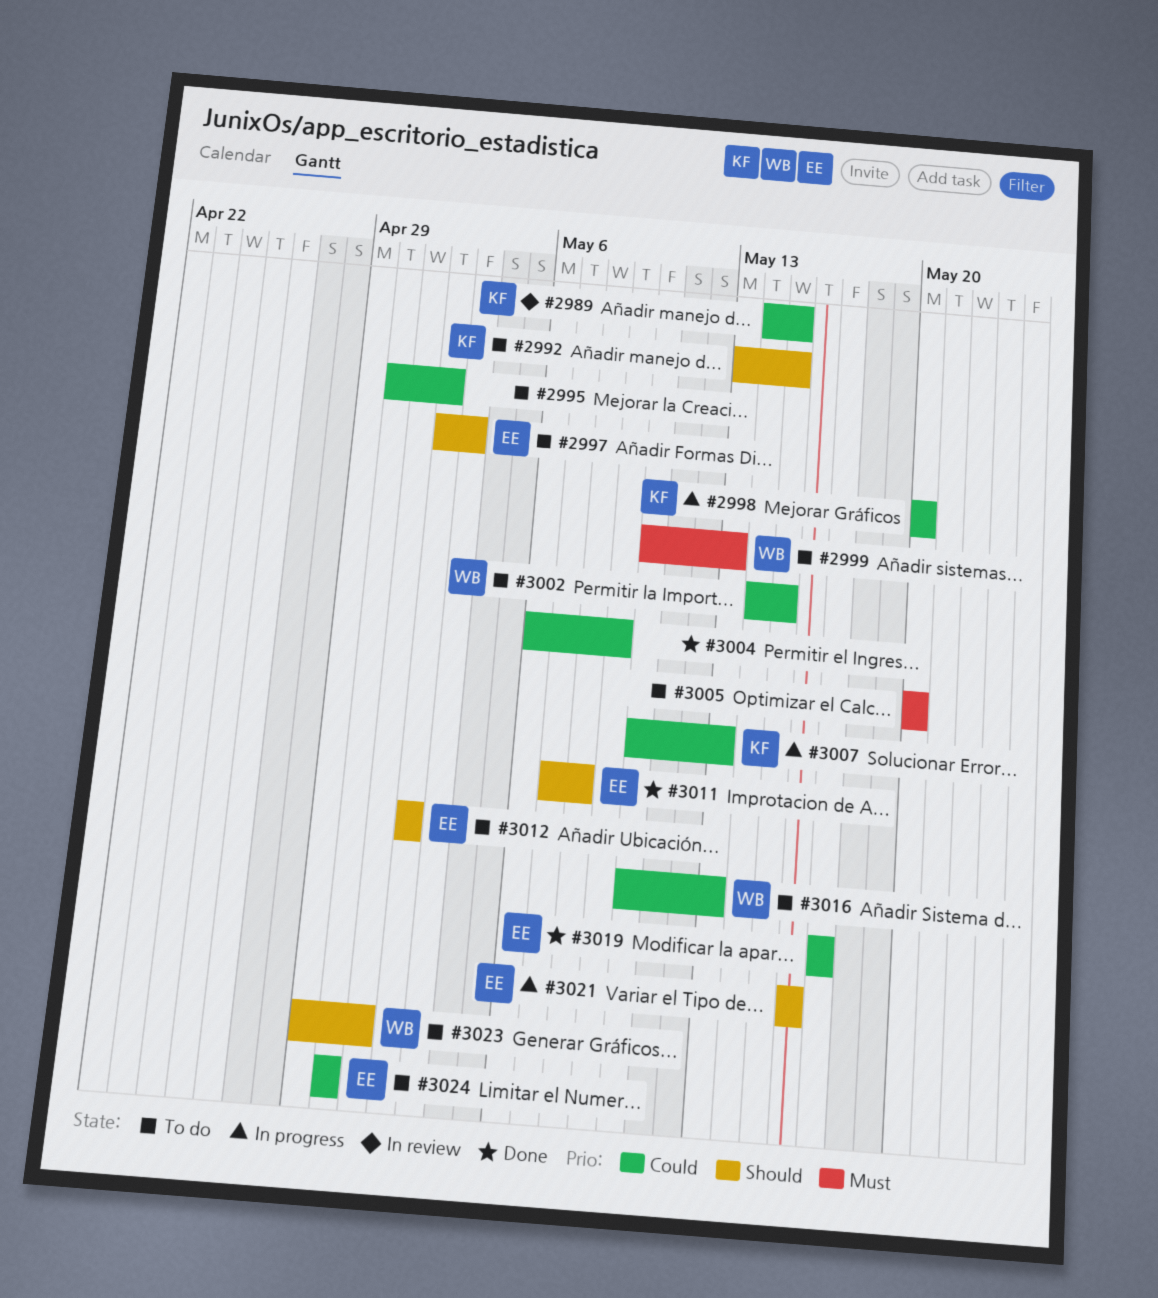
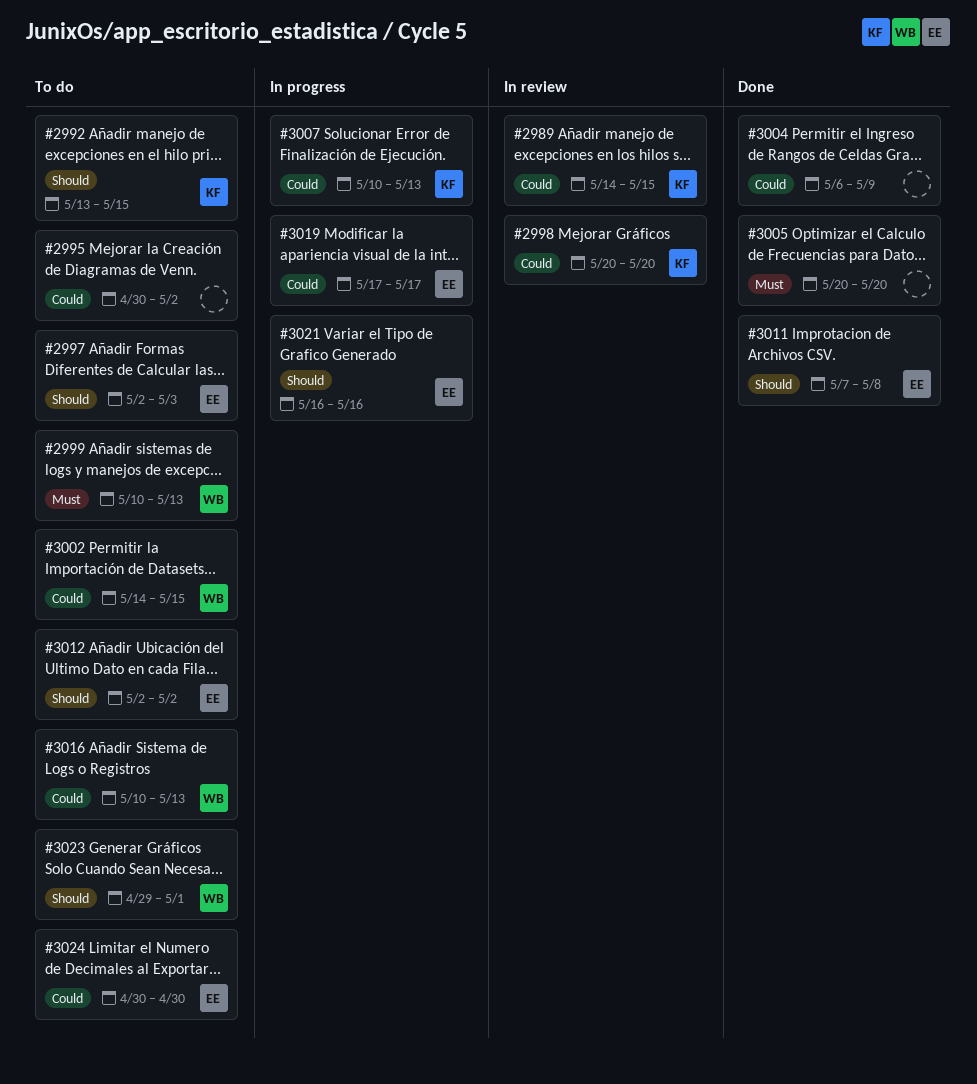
#2998, status: In progress -> In review
#3005, status: To do -> Done
#3019, status: Done -> In progress

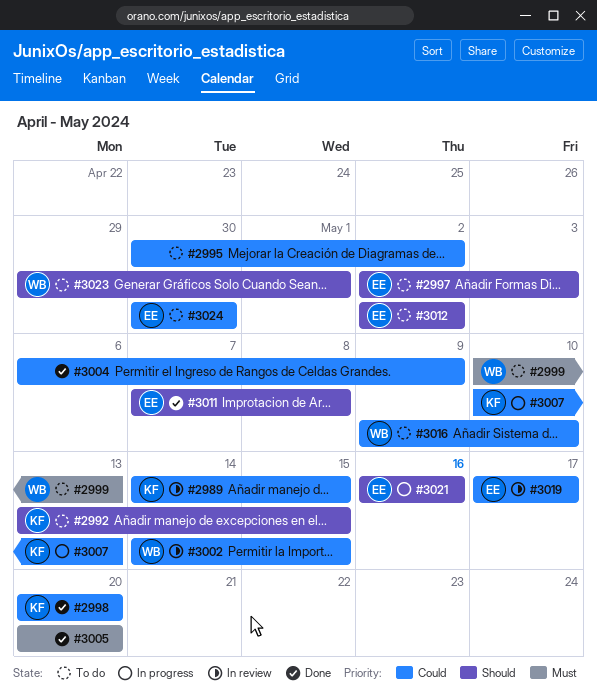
#2998, status: In review -> Done
#3002, status: To do -> In review
#3016, start: May 10 -> May 9
#3016, due: May 13 -> May 10
#3019, status: In progress -> In review

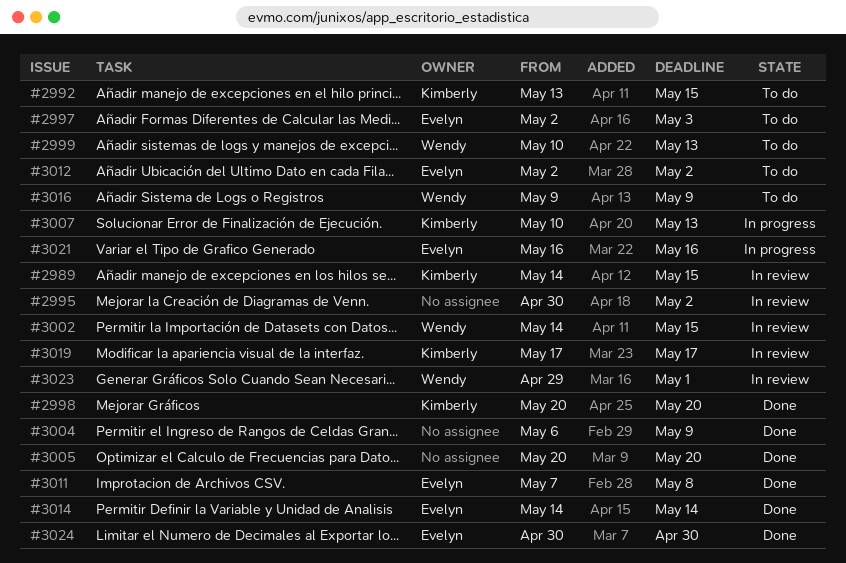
#2995, status: To do -> In review
#3014: none -> present
#3016, due: May 10 -> May 9
#3019, owner: Evelyn -> Kimberly
#3023, status: To do -> In review
#3024, status: To do -> Done

